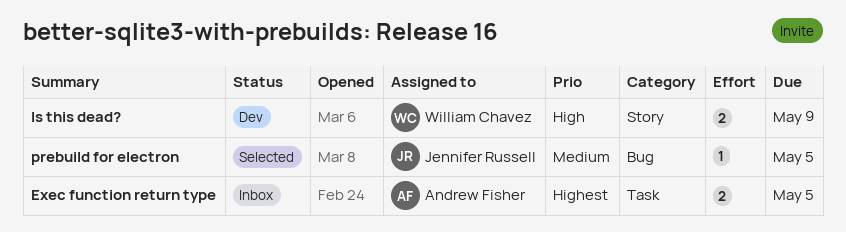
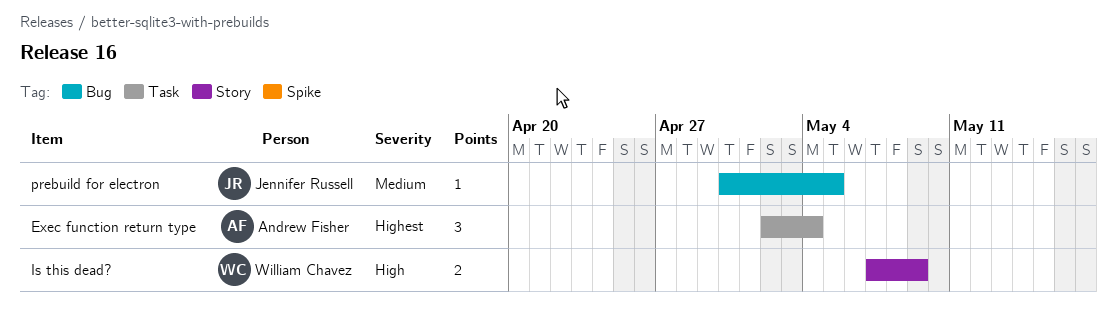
Exec function return type, estimate: 2 -> 3
Exec function return type, due: May 5 -> May 4

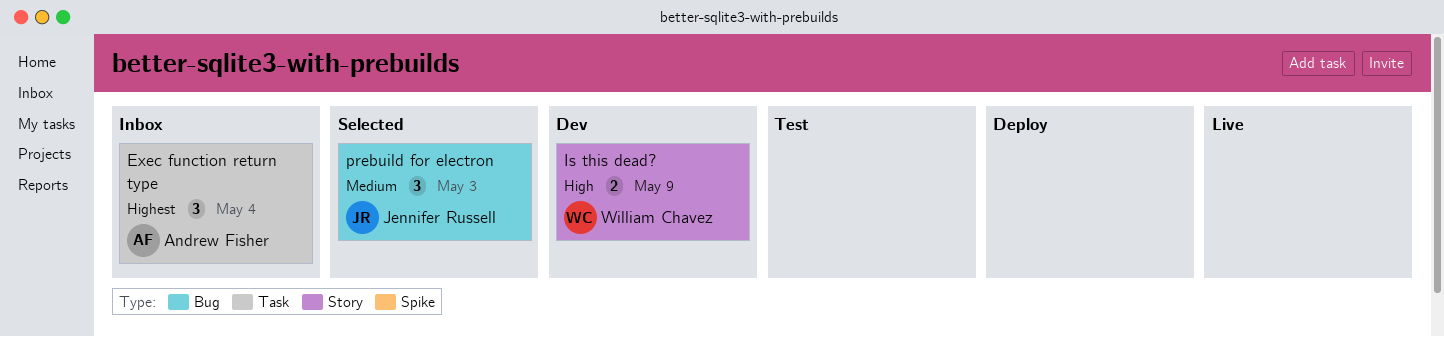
prebuild for electron, estimate: 1 -> 3
prebuild for electron, due: May 5 -> May 3

